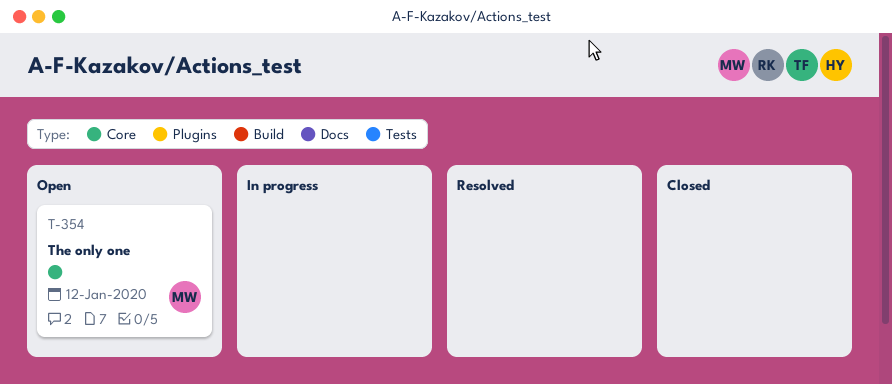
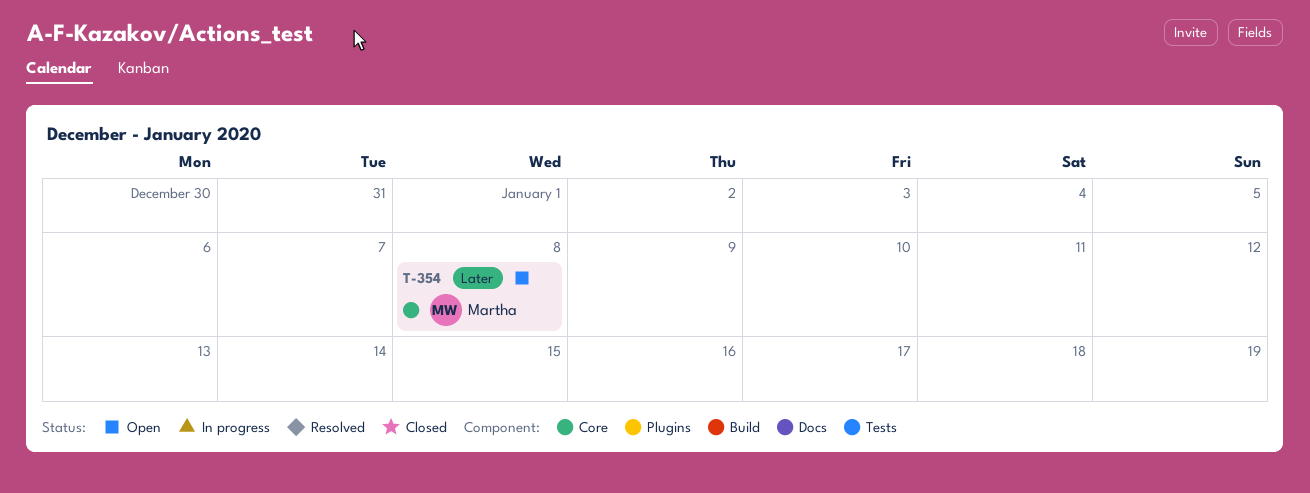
T-354, due: Jan 12 -> Jan 8

